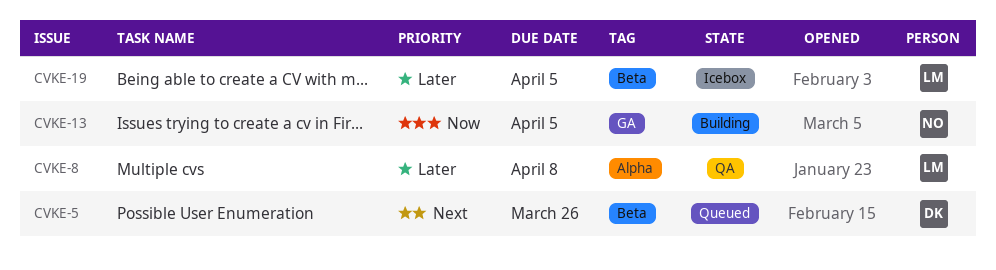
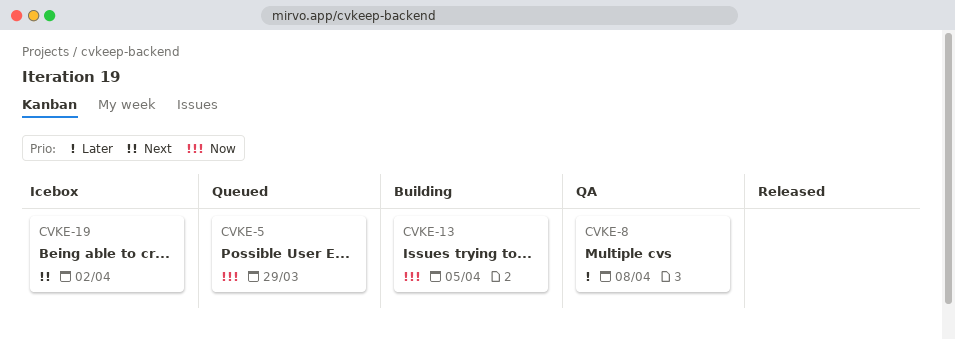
CVKE-5, priority: Next -> Now
CVKE-5, due: Mar 26 -> Mar 29
CVKE-19, priority: Later -> Next
CVKE-19, due: Apr 5 -> Apr 2

